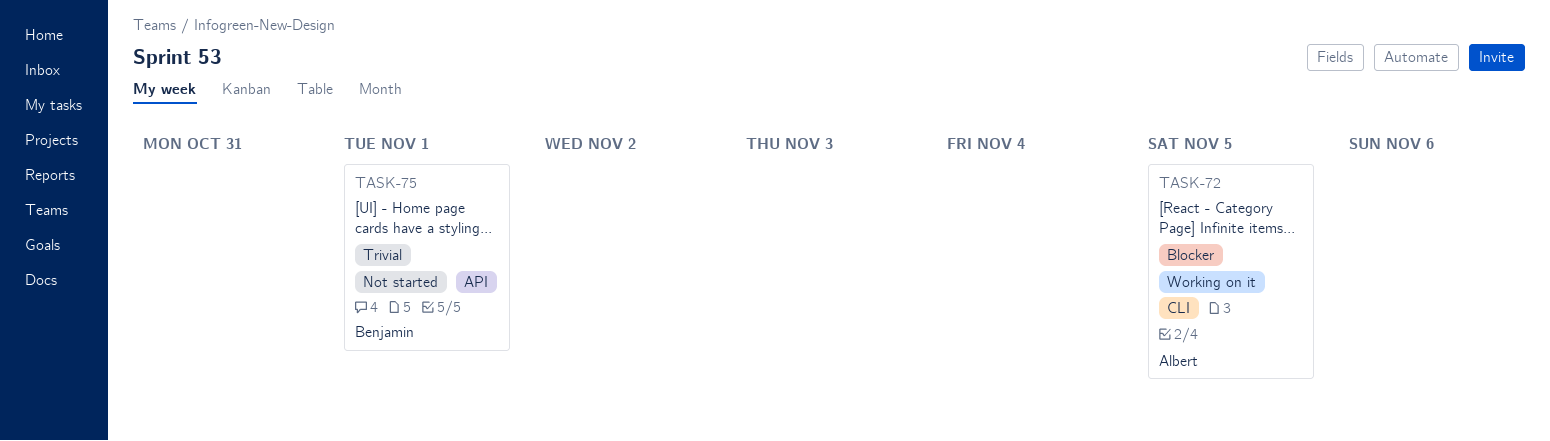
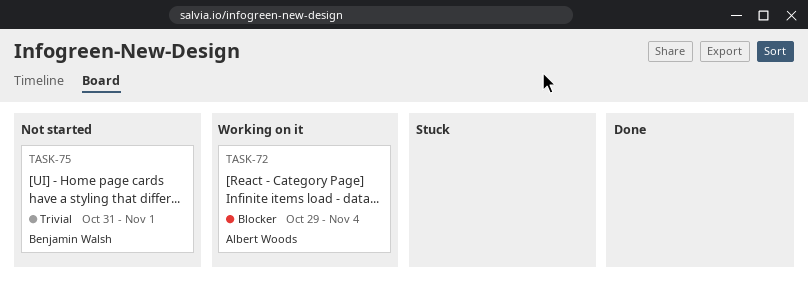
TASK-72, due: Nov 5 -> Nov 4

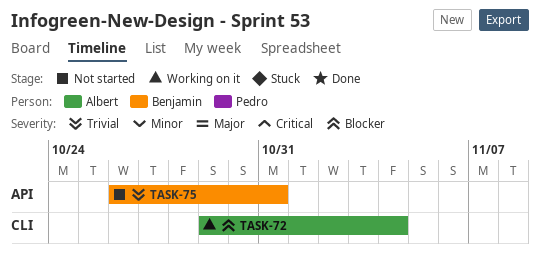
TASK-75, start: Oct 31 -> Oct 26
TASK-75, due: Nov 1 -> Oct 31

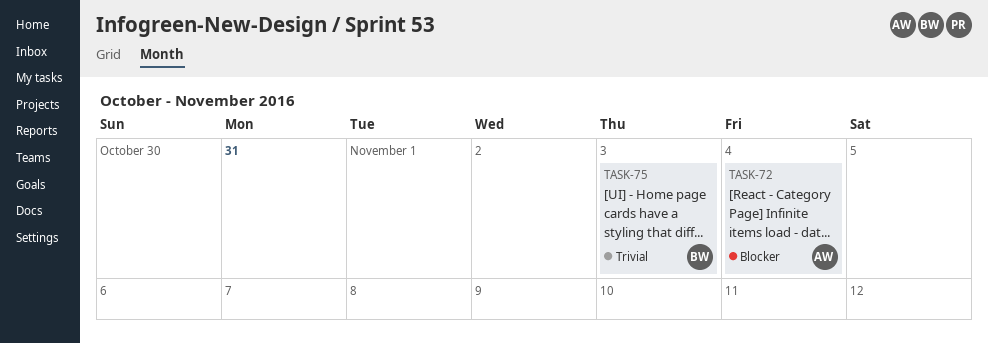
TASK-75, due: Oct 31 -> Nov 3

